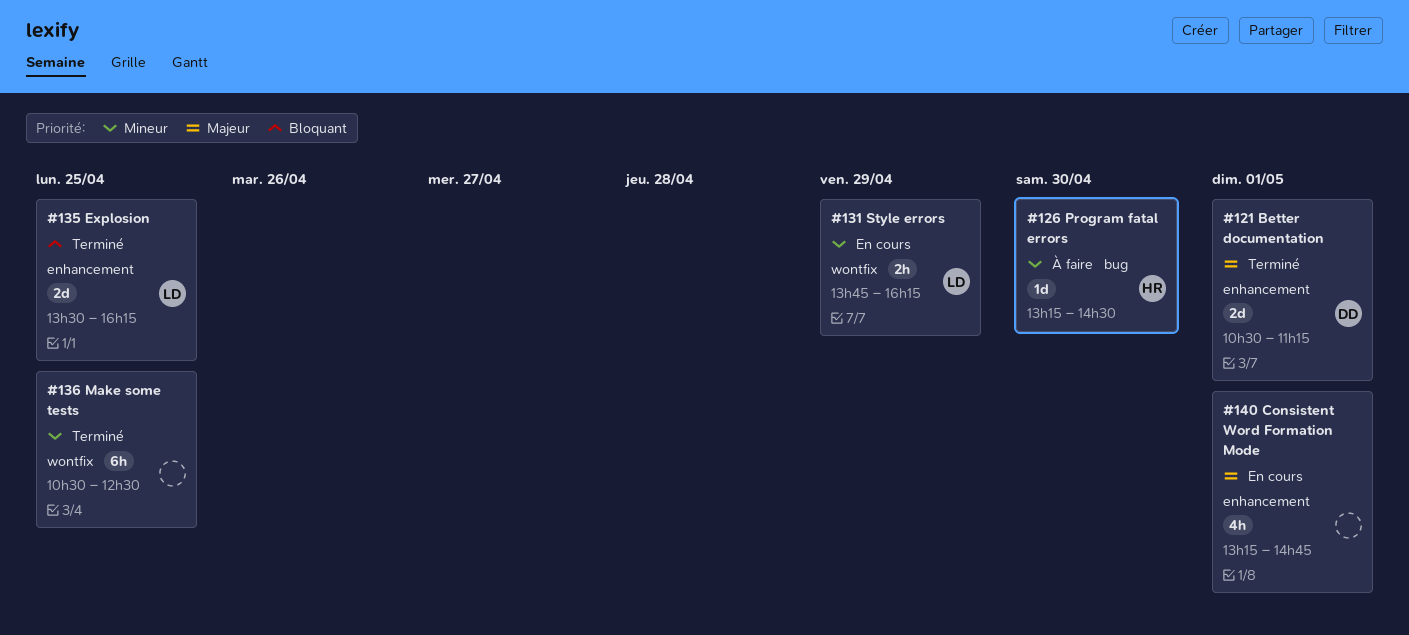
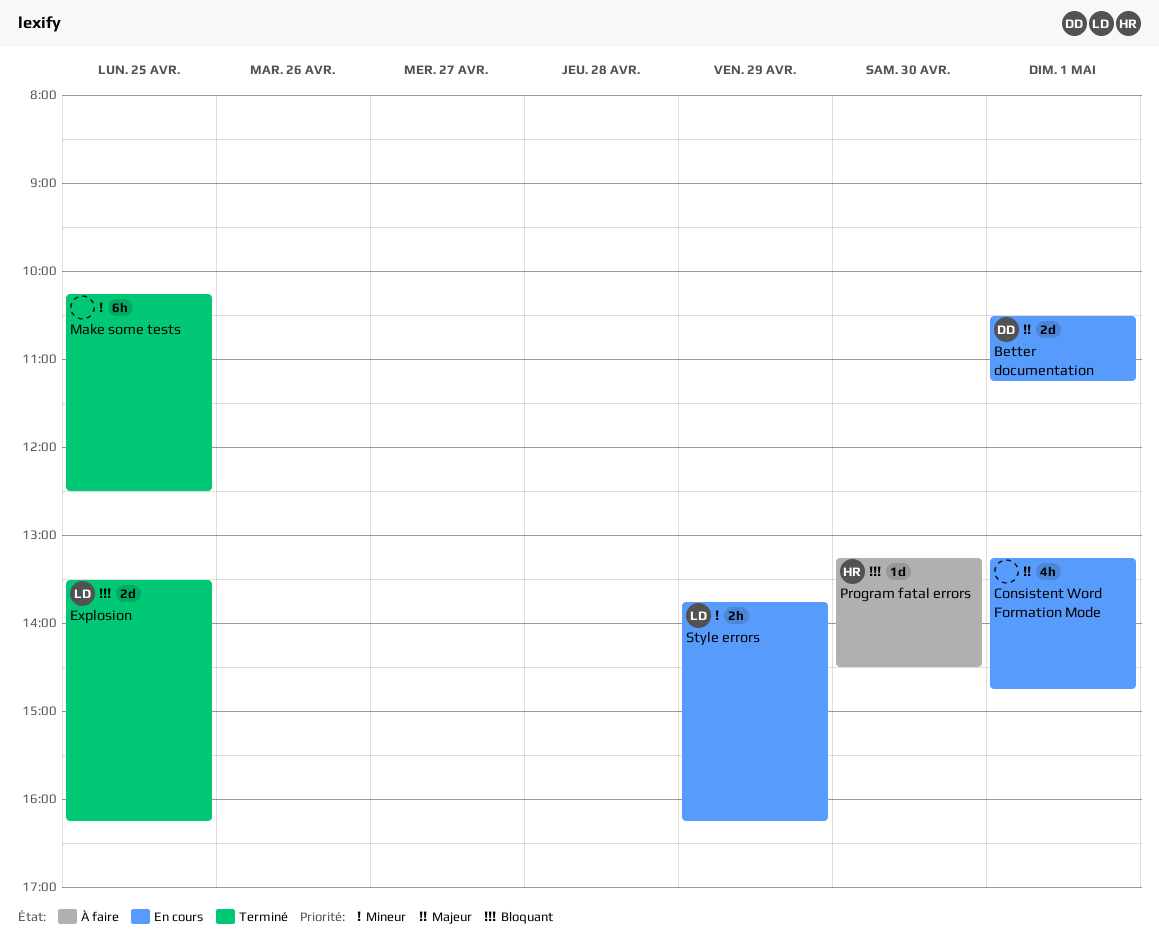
Better documentation, status: Terminé -> En cours
Make some tests, begins: 10:30 -> 10:15
Program fatal errors, priority: Mineur -> Bloquant

